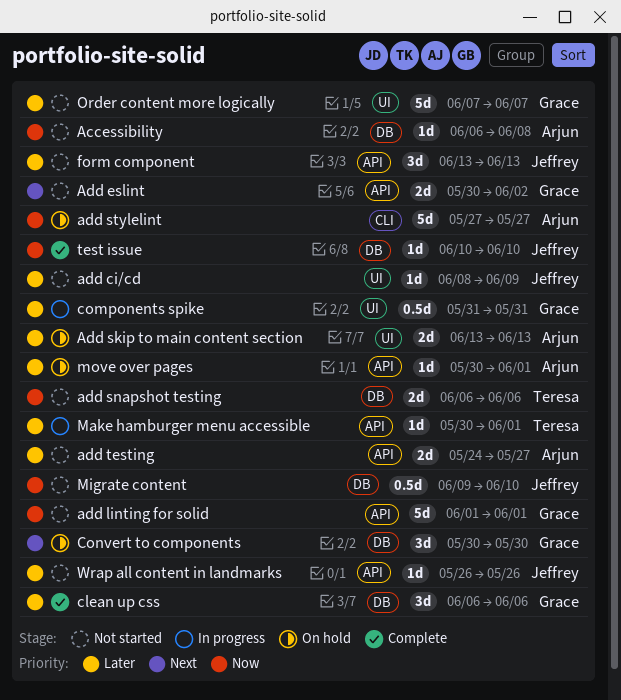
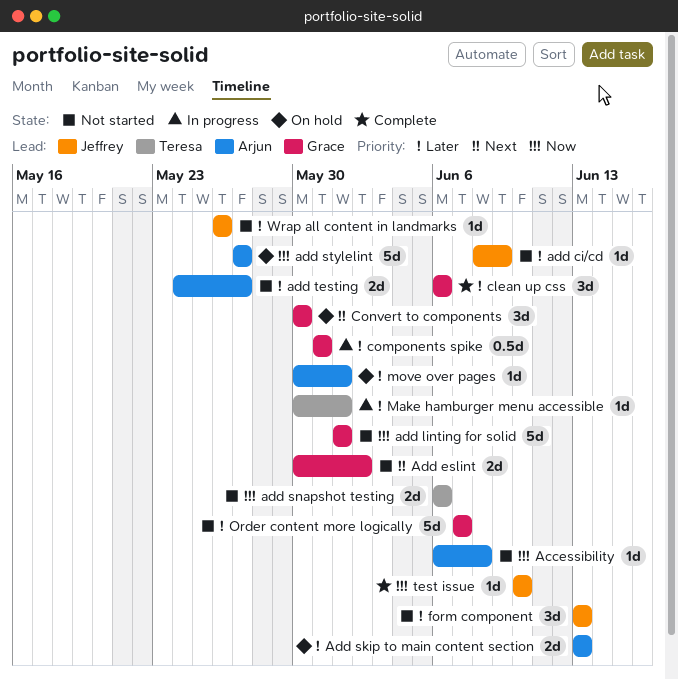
Migrate content: present -> none

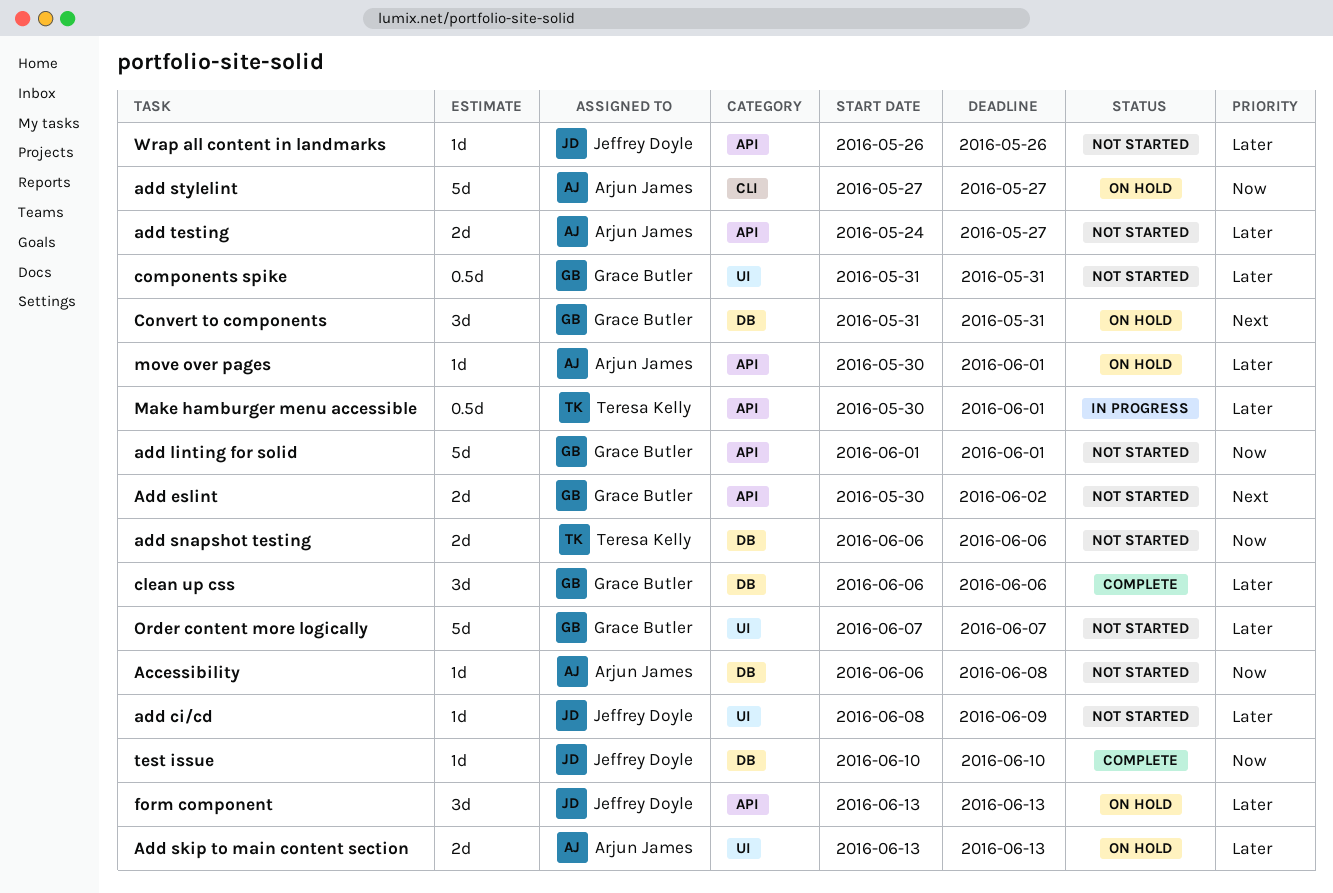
components spike, status: In progress -> Not started
Convert to components, start: May 30 -> May 31
Convert to components, due: May 30 -> May 31
form component, status: Not started -> On hold
Make hamburger menu accessible, estimate: 1d -> 0.5d

